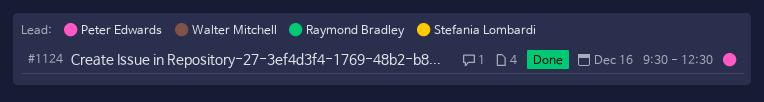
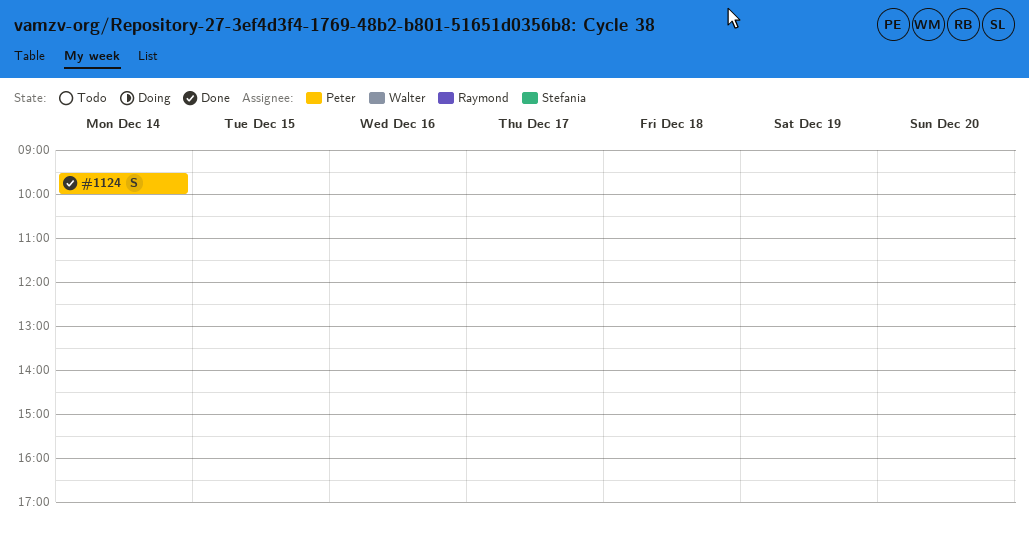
#1124, day: Dec 16 -> Dec 14
#1124, ends: 12:30 -> 10:00

